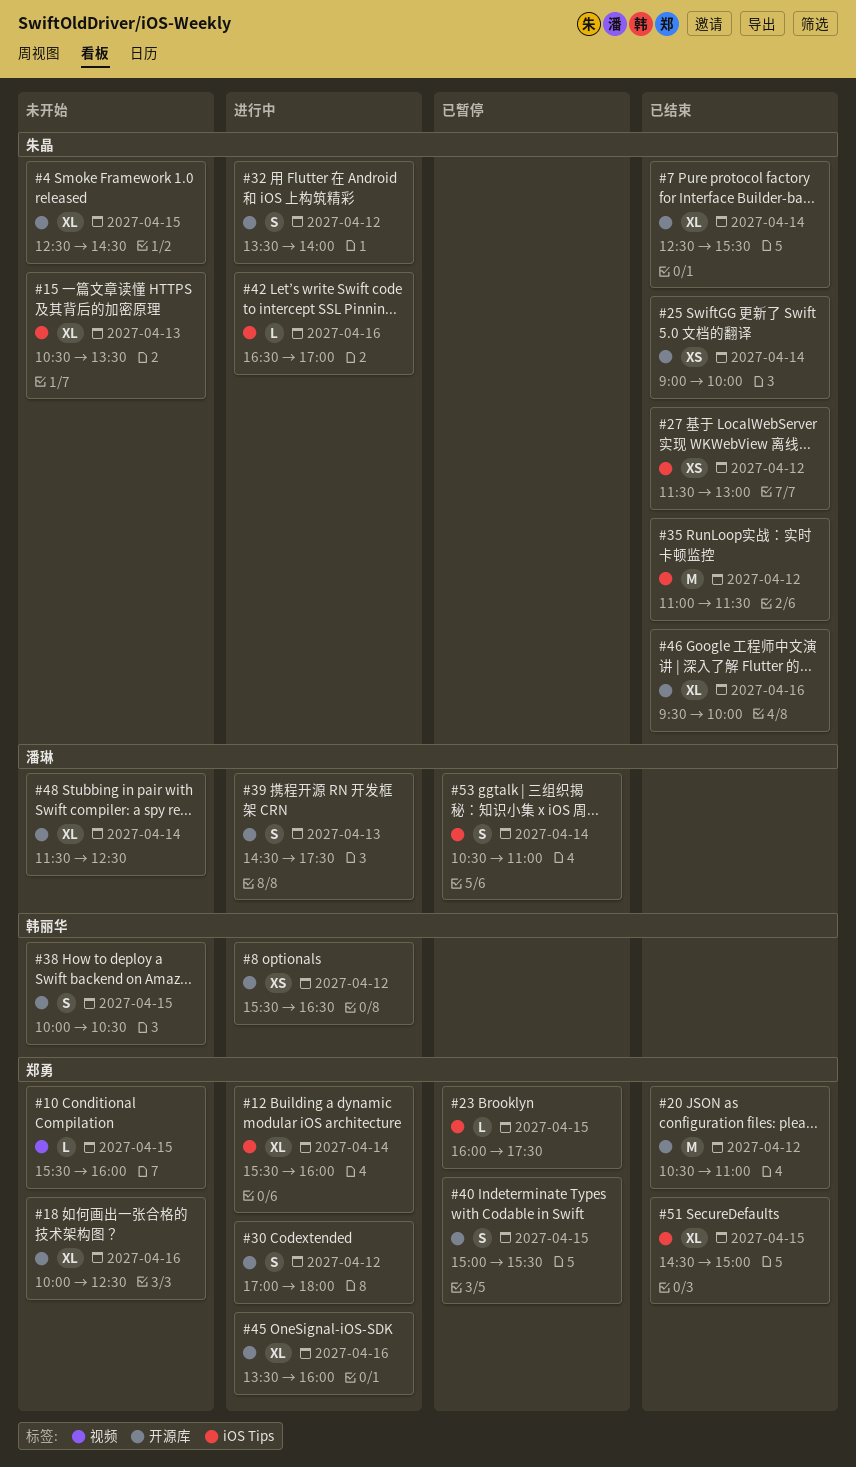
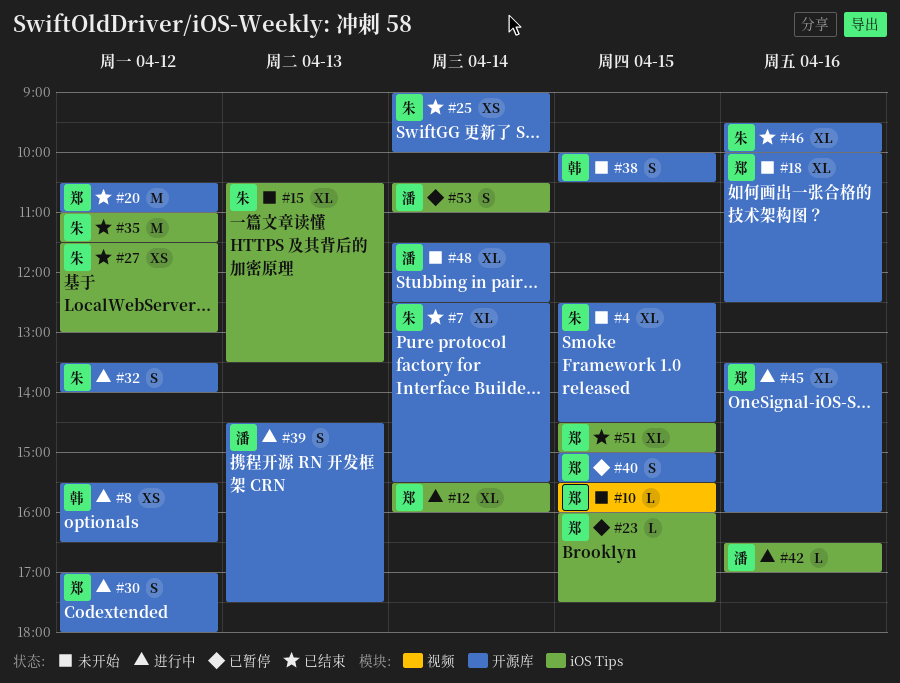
#42, owner: 朱晶 -> 潘琳

